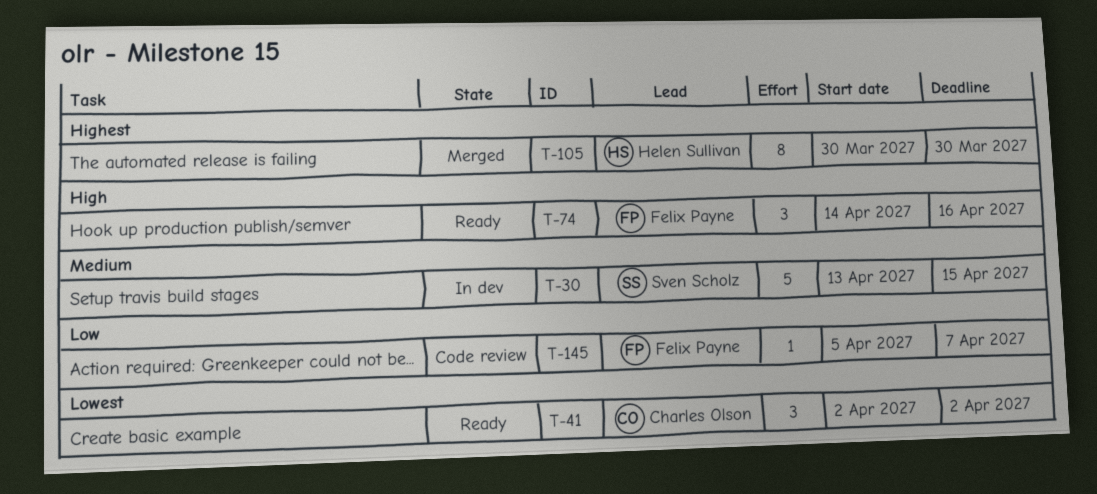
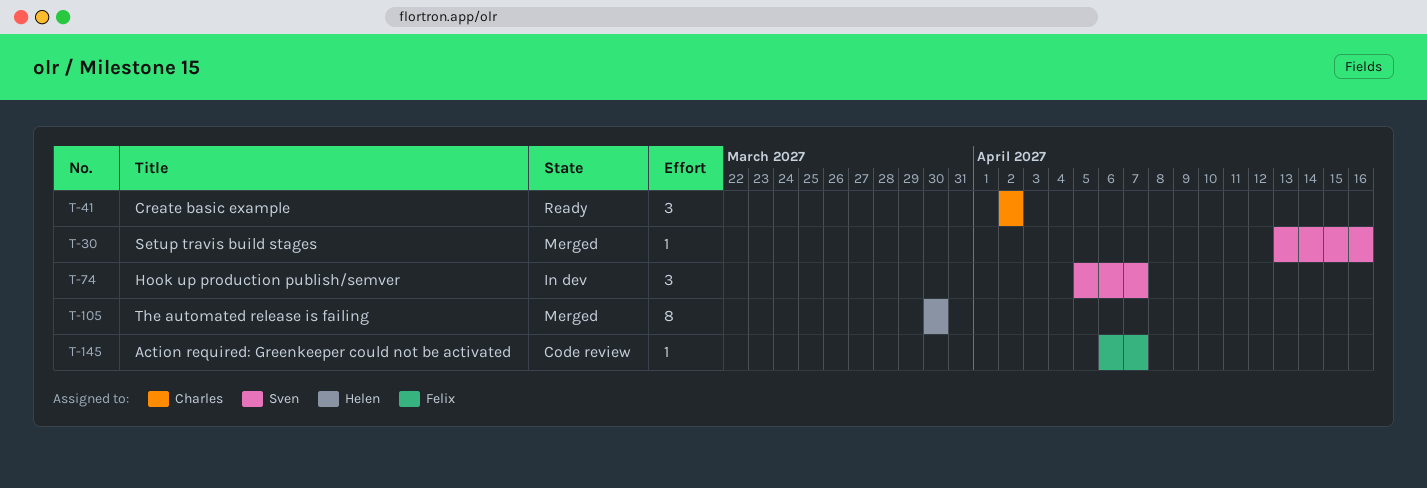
T-30, status: In dev -> Merged
T-30, estimate: 5 -> 1
T-30, due: Apr 15 -> Apr 16
T-74, status: Ready -> In dev
T-74, owner: Felix Payne -> Sven Scholz
T-74, start: Apr 14 -> Apr 5
T-74, due: Apr 16 -> Apr 7
T-145, start: Apr 5 -> Apr 6

